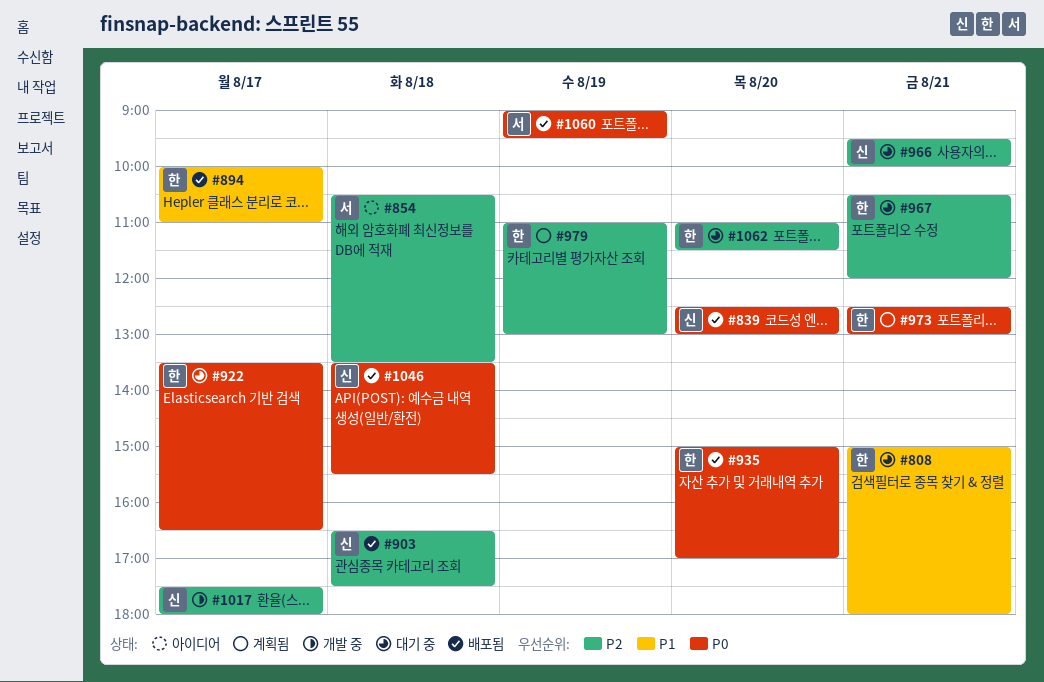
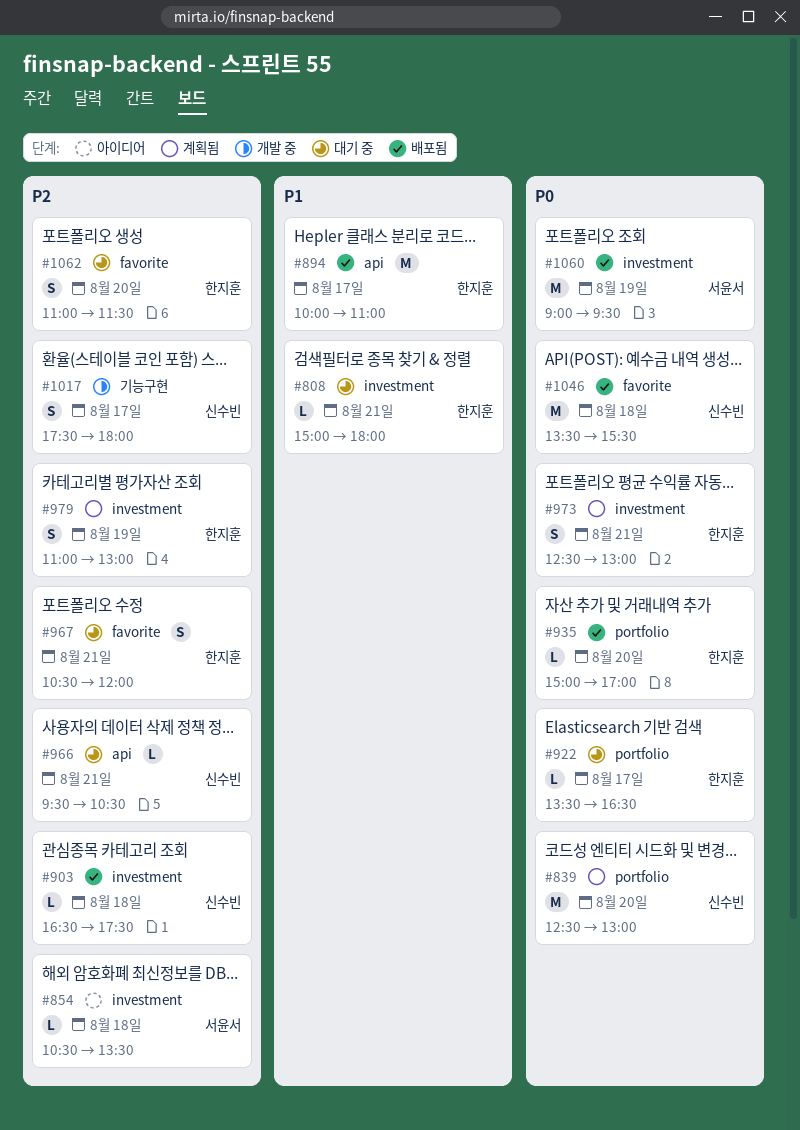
#839, status: 배포됨 -> 계획됨
#966, ends: 10:00 -> 10:30

